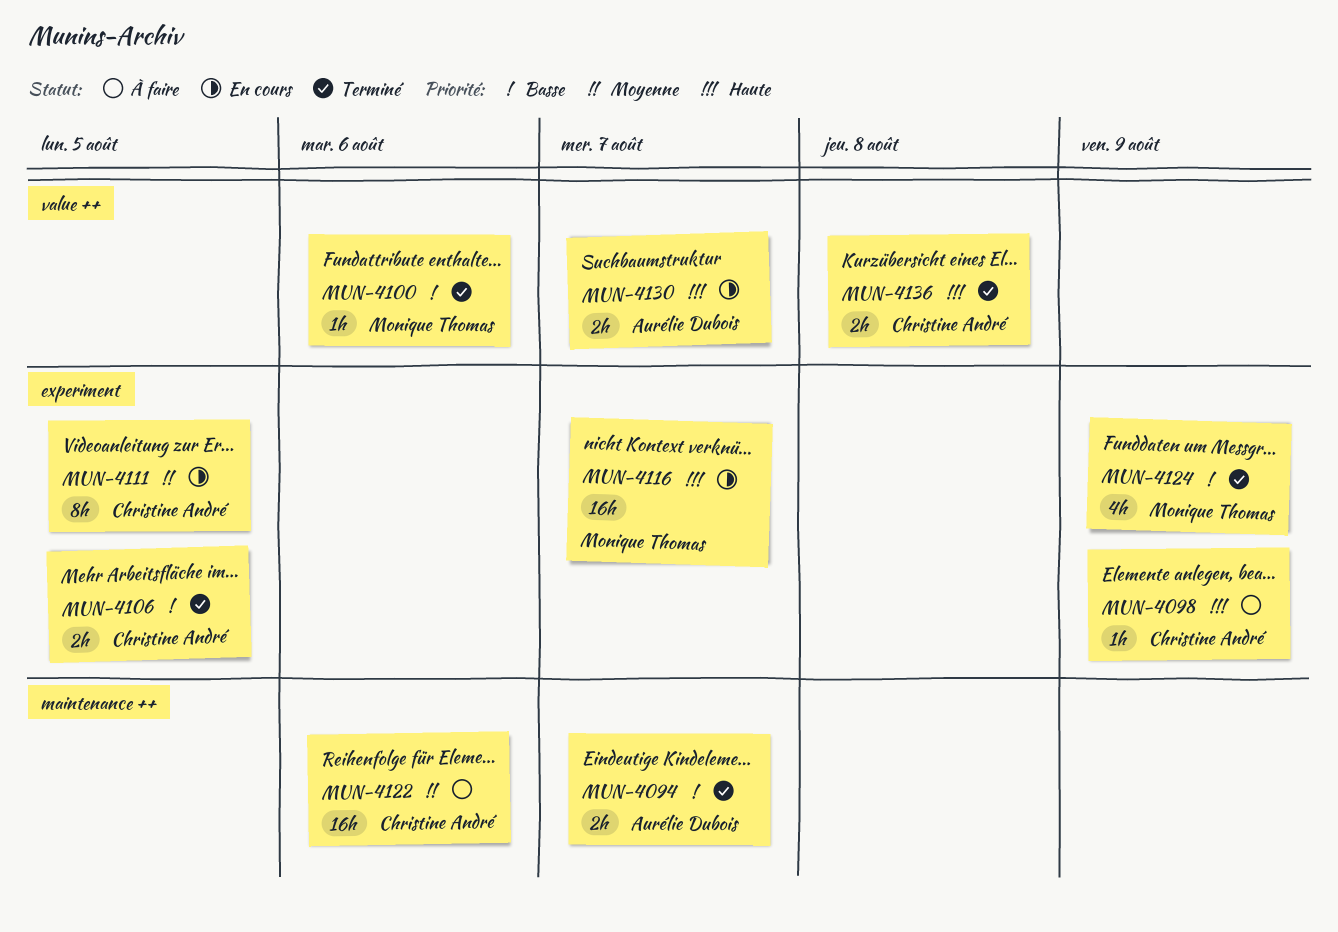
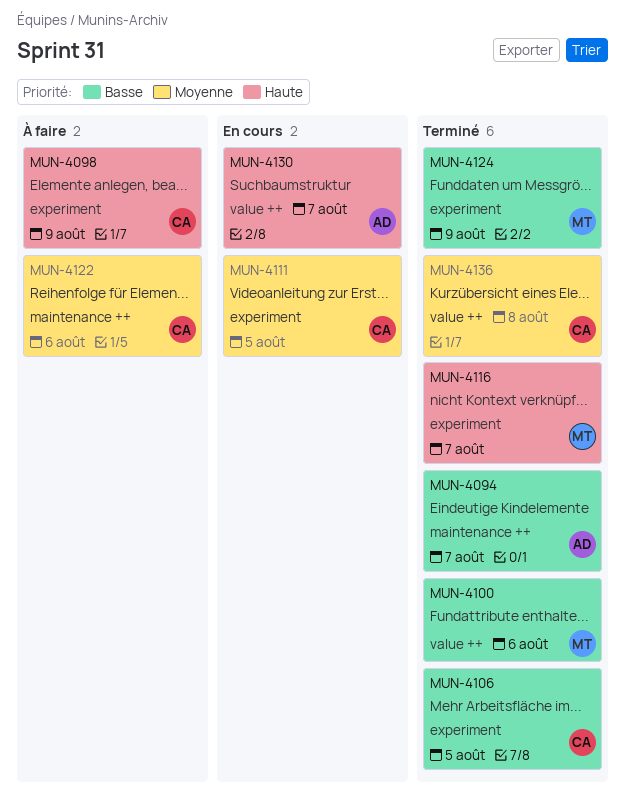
MUN-4116, status: En cours -> Terminé
MUN-4136, priority: Haute -> Moyenne

